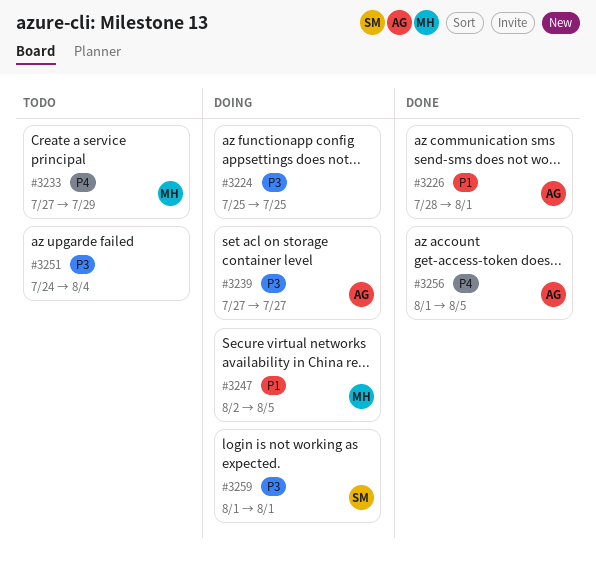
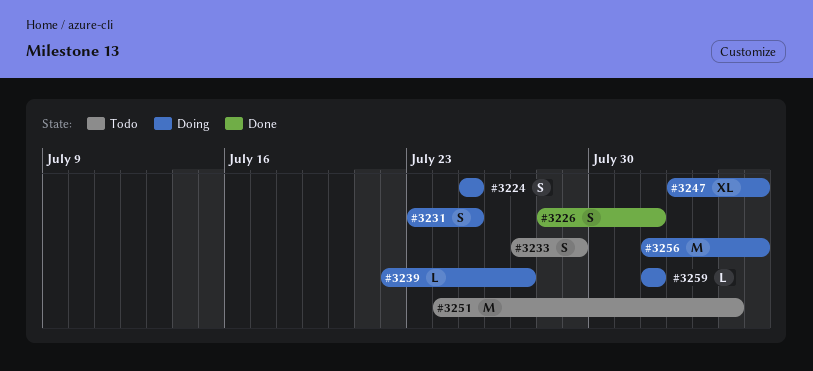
#3231: none -> present
#3239, start: Jul 27 -> Jul 22
#3256, status: Done -> Doing

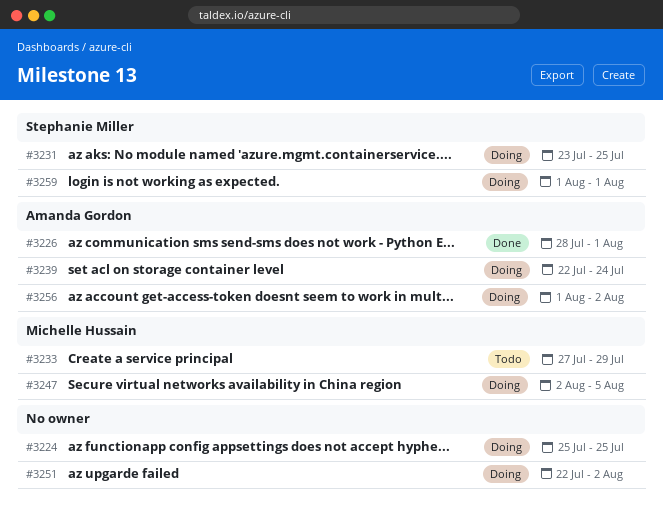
#3239, due: Jul 27 -> Jul 24
#3251, status: Todo -> Doing
#3251, start: Jul 24 -> Jul 22
#3251, due: Aug 4 -> Aug 2
#3256, due: Aug 5 -> Aug 2

